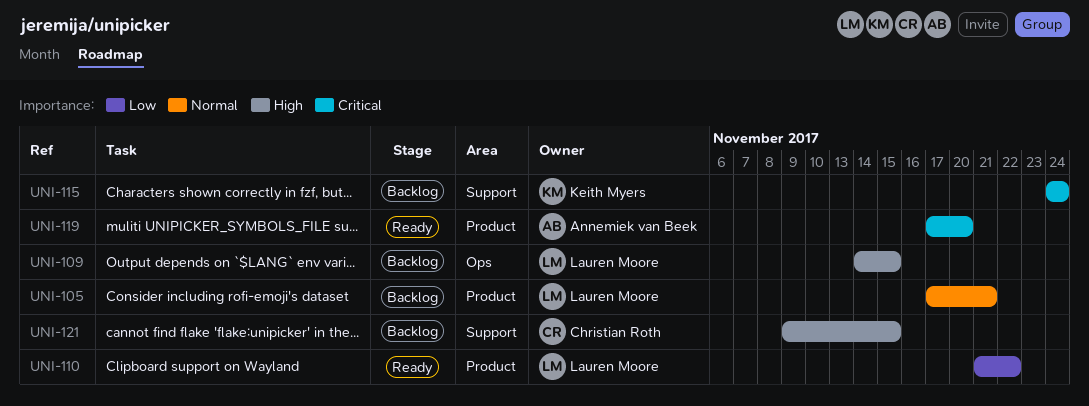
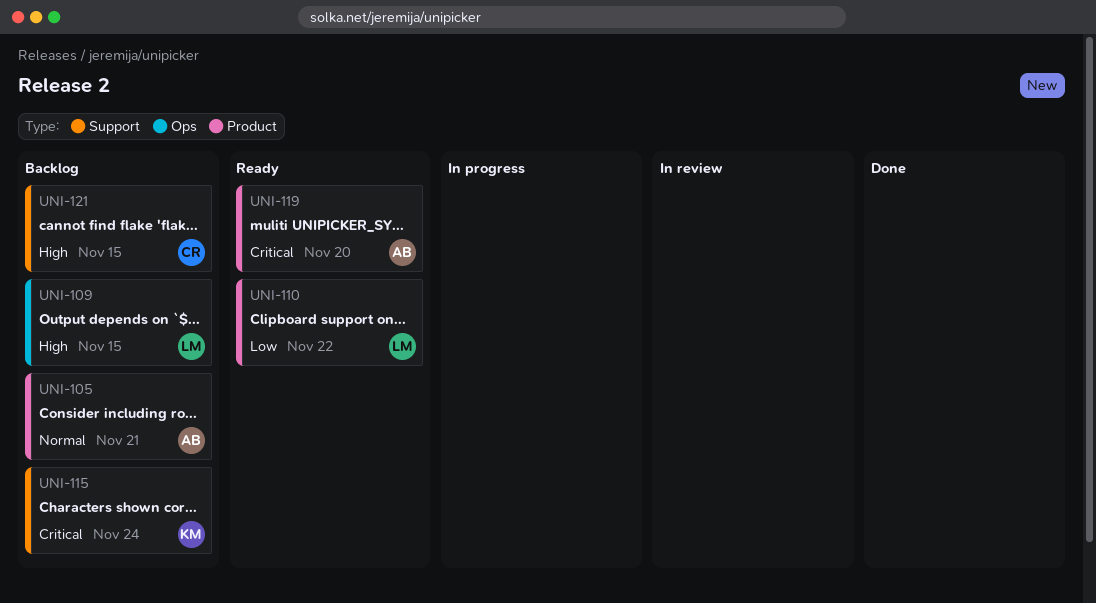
UNI-105, owner: Lauren Moore -> Annemiek van Beek

